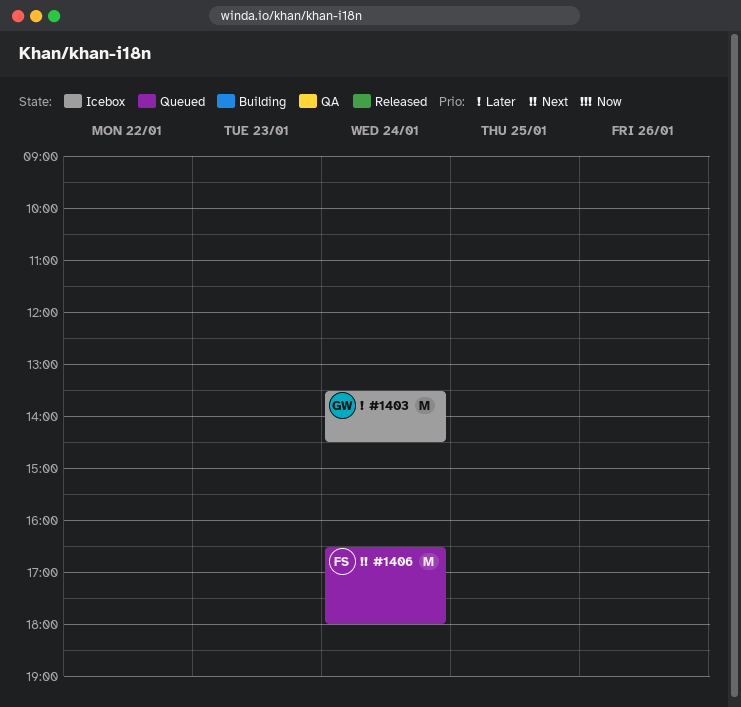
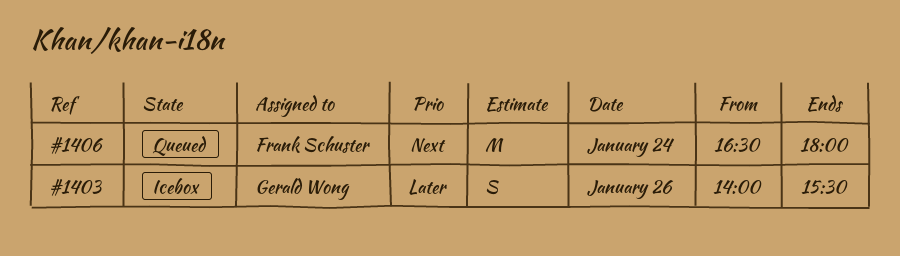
#1403, estimate: M -> S
#1403, day: Jan 24 -> Jan 26
#1403, begins: 13:30 -> 14:00
#1403, ends: 14:30 -> 15:30

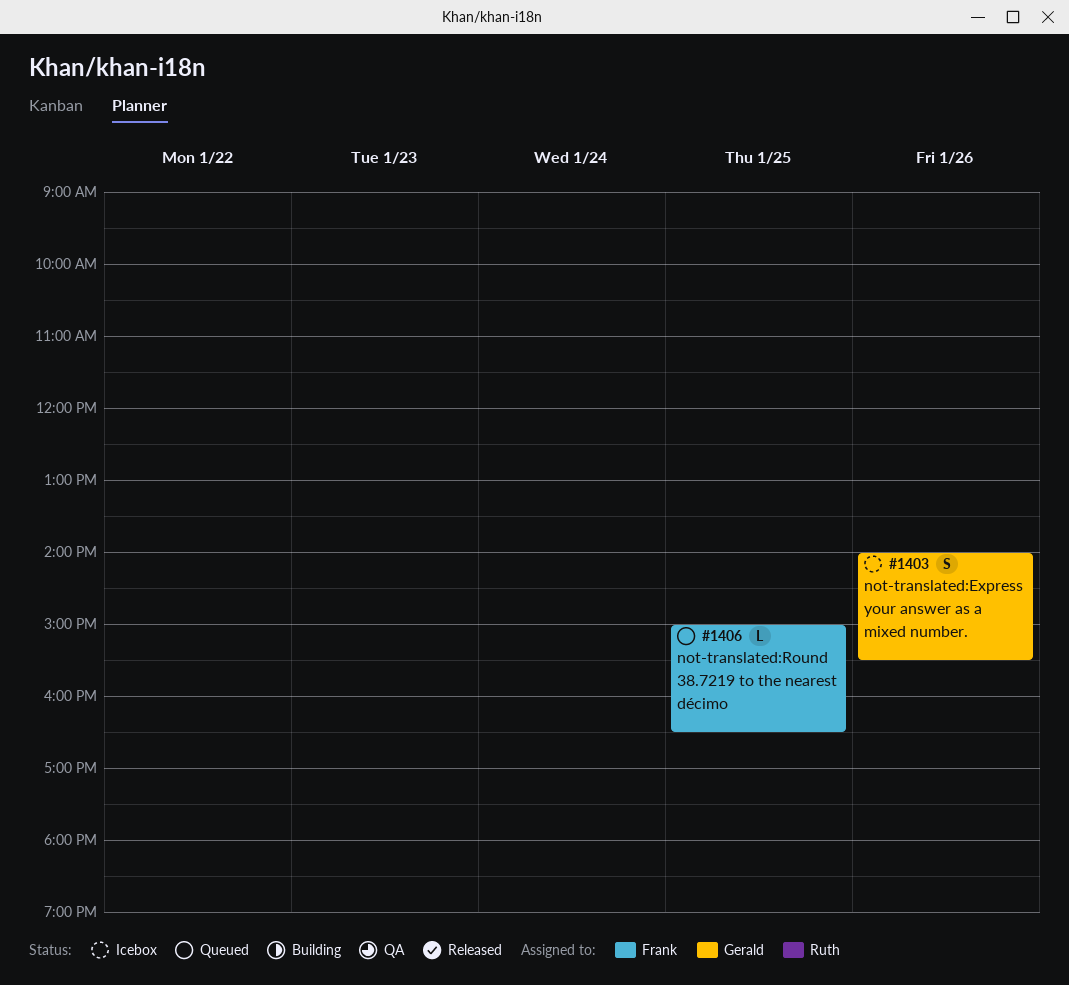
#1406, estimate: M -> L
#1406, day: Jan 24 -> Jan 25
#1406, begins: 16:30 -> 15:00
#1406, ends: 18:00 -> 16:30

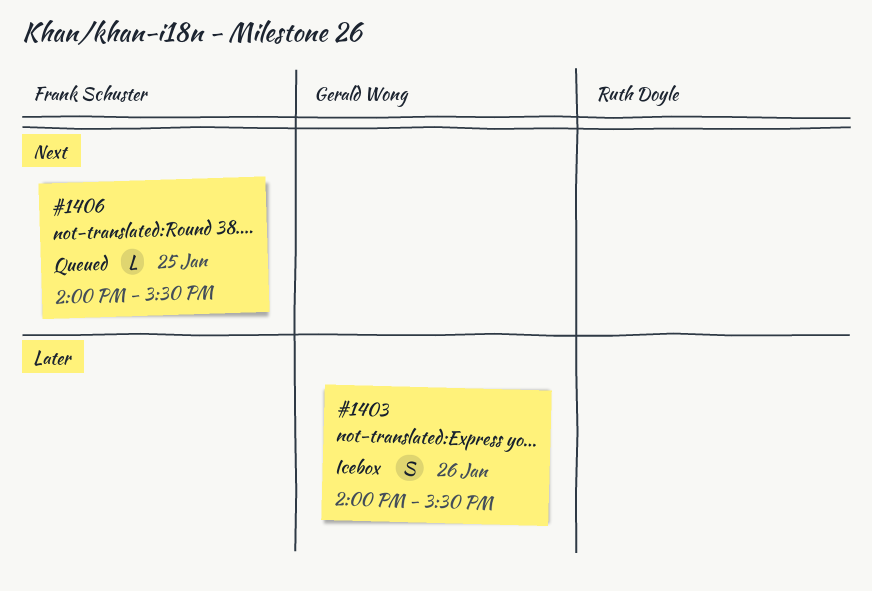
#1406, begins: 15:00 -> 14:00
#1406, ends: 16:30 -> 15:30

